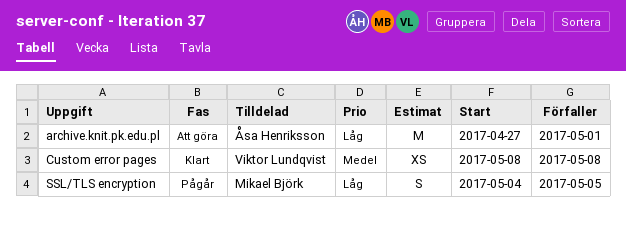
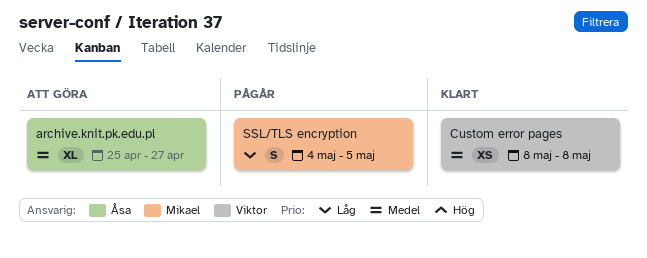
archive.knit.pk.edu.pl, priority: Låg -> Medel
archive.knit.pk.edu.pl, estimate: M -> XL
archive.knit.pk.edu.pl, start: Apr 27 -> Apr 25
archive.knit.pk.edu.pl, due: May 1 -> Apr 27

